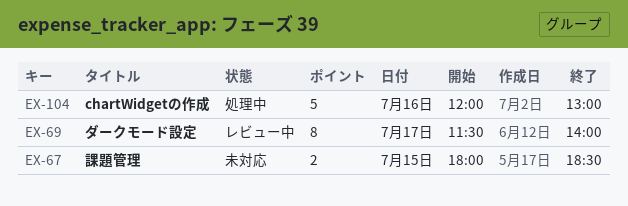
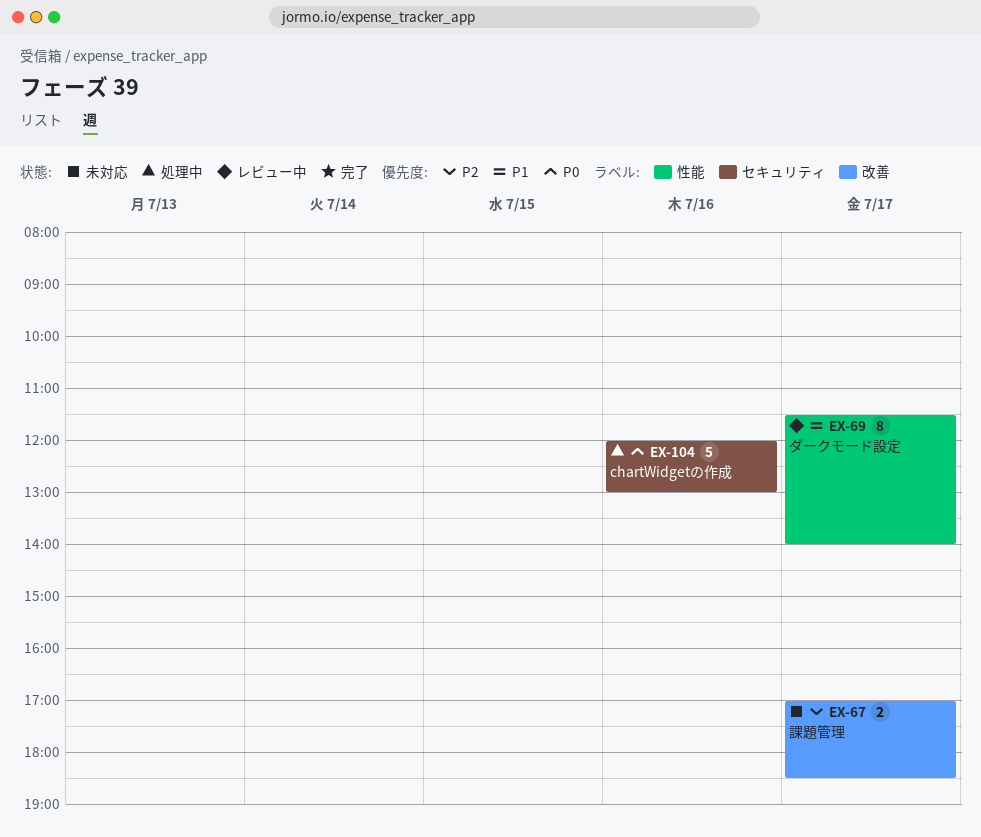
EX-67, day: Jul 15 -> Jul 17
EX-67, begins: 18:00 -> 17:00

